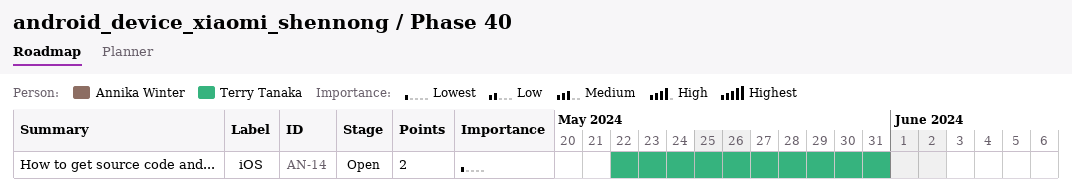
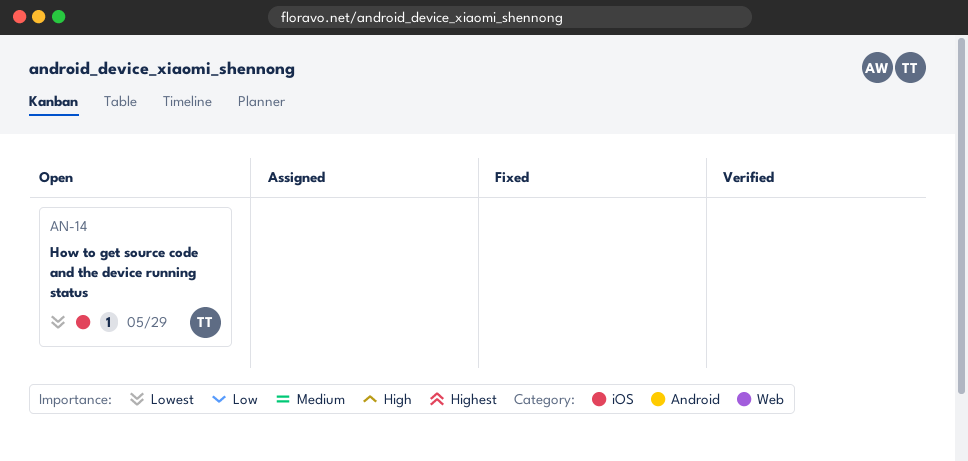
AN-14, estimate: 2 -> 1
AN-14, due: May 31 -> May 29

